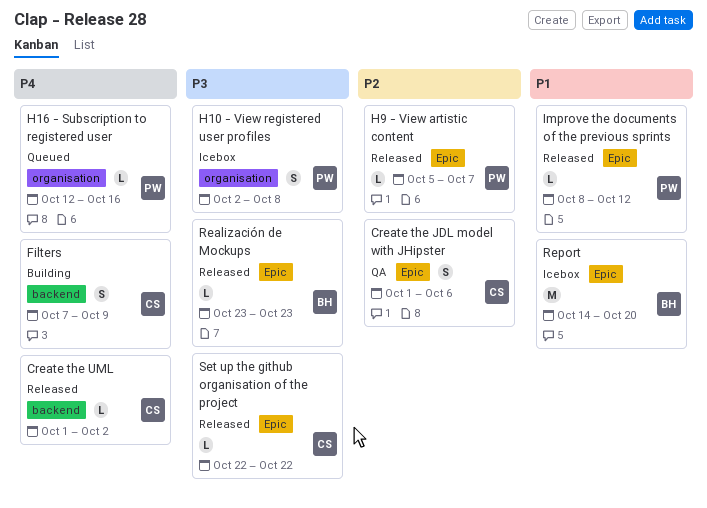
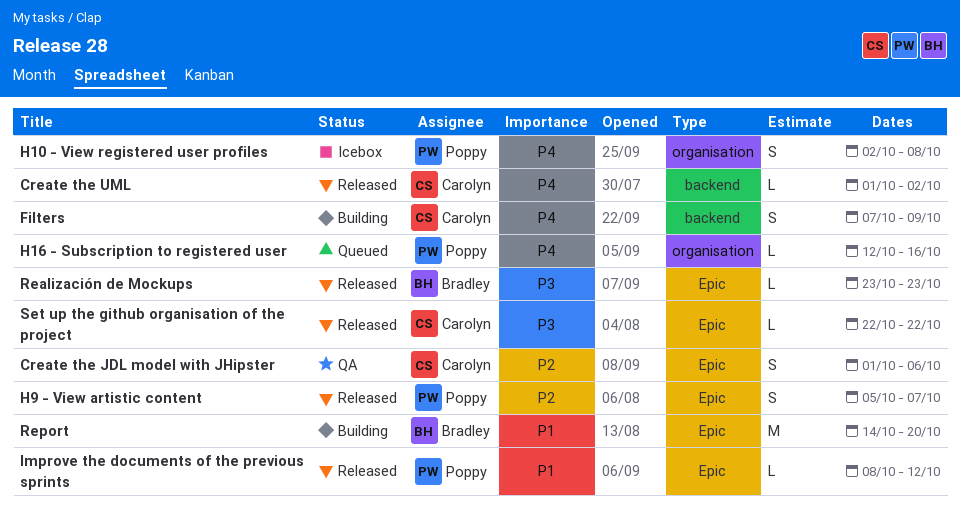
H10 - View registered user profiles, priority: P3 -> P4
H9 - View artistic content, estimate: L -> S
Report, status: Icebox -> Building

